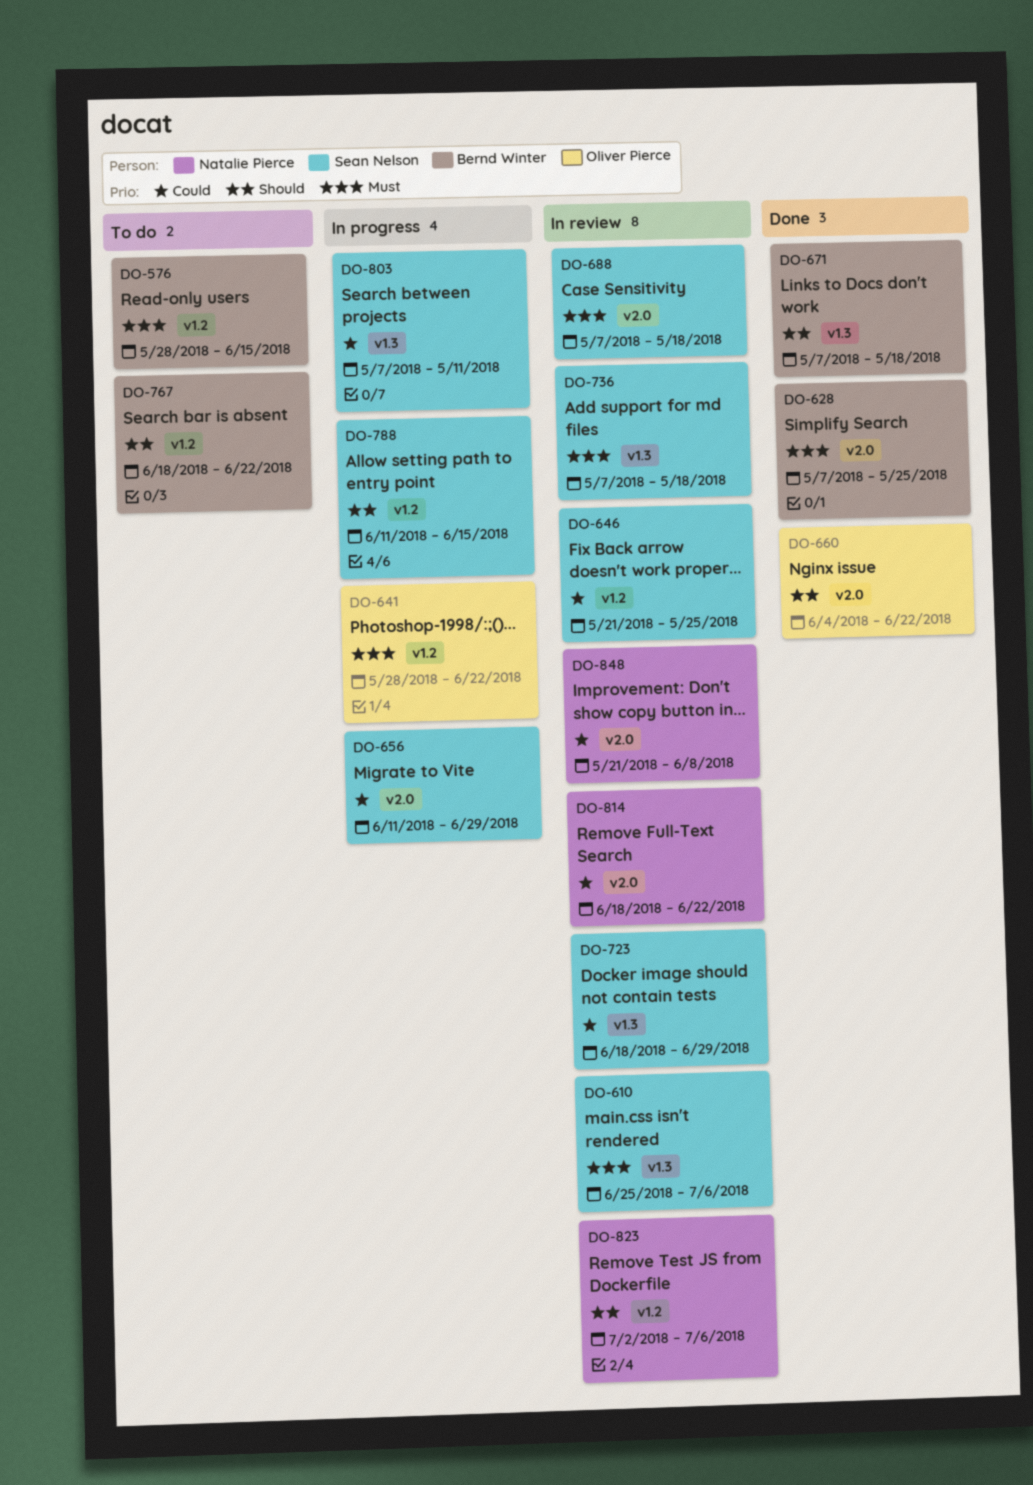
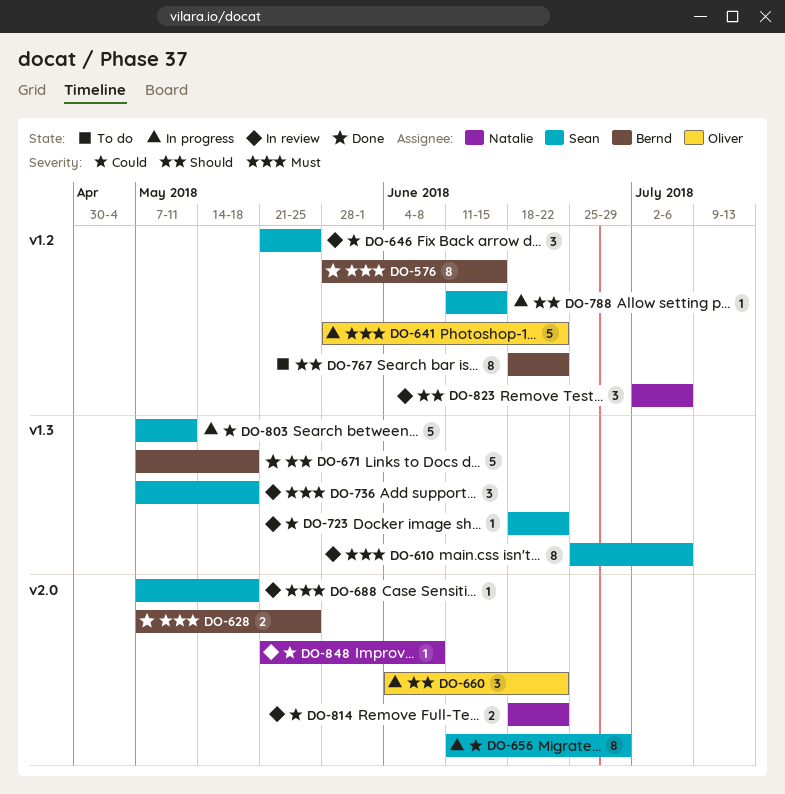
DO-576, status: To do -> Done
DO-660, status: Done -> In progress
DO-723, due: Jun 29 -> Jun 22

